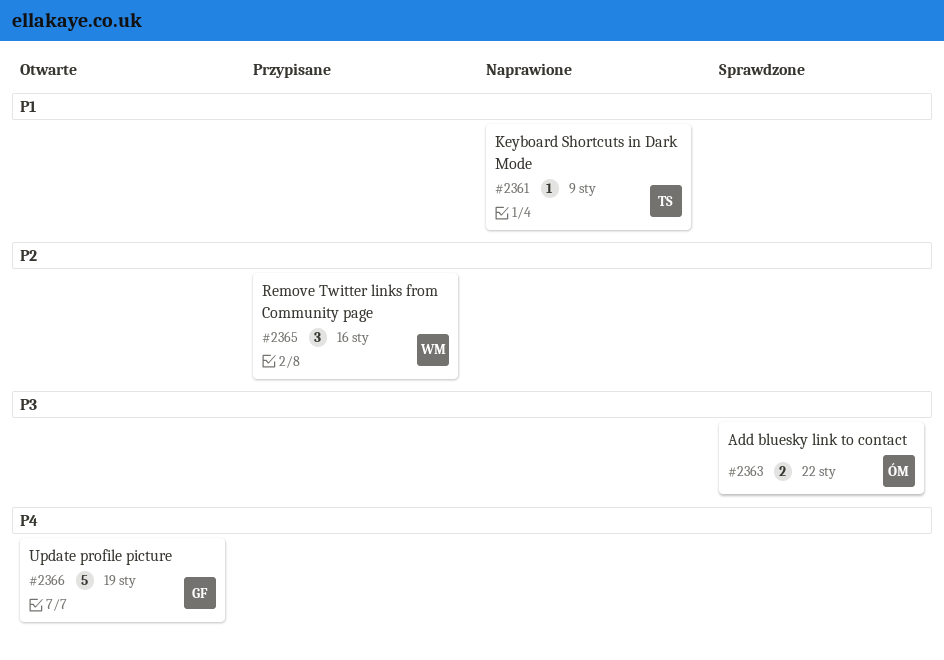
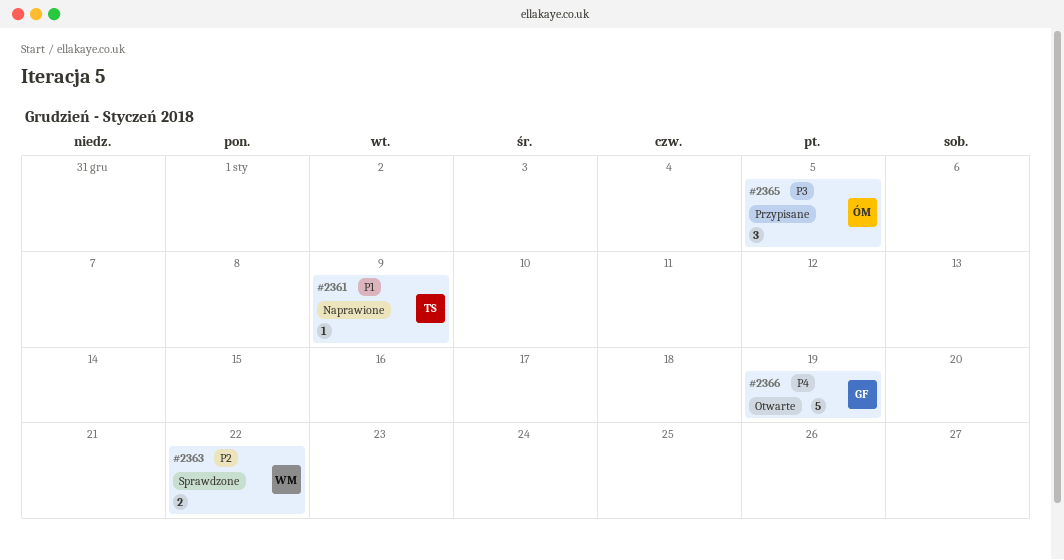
#2363, owner: ÓM -> WM
#2363, priority: P3 -> P2
#2365, owner: WM -> ÓM
#2365, priority: P2 -> P3
#2365, due: Jan 16 -> Jan 5

